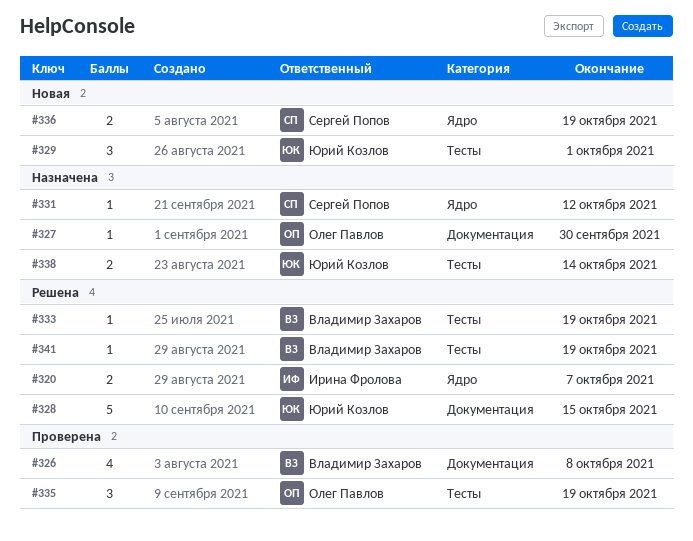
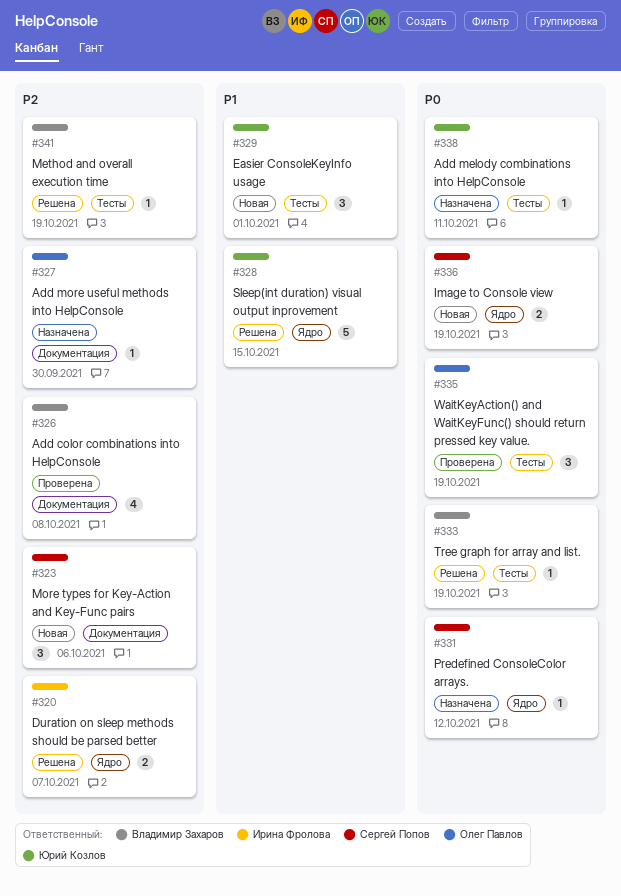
#323: none -> present
#328, label: Документация -> Ядро
#338, estimate: 2 -> 1
#338, due: Oct 14 -> Oct 11

